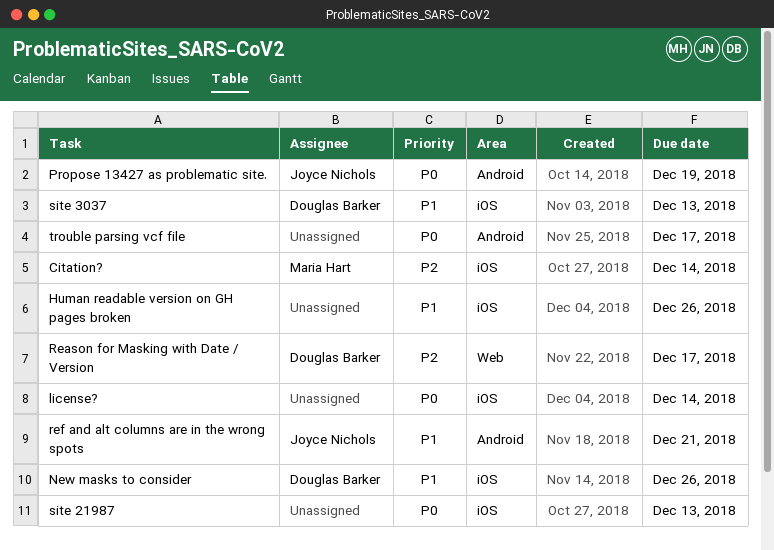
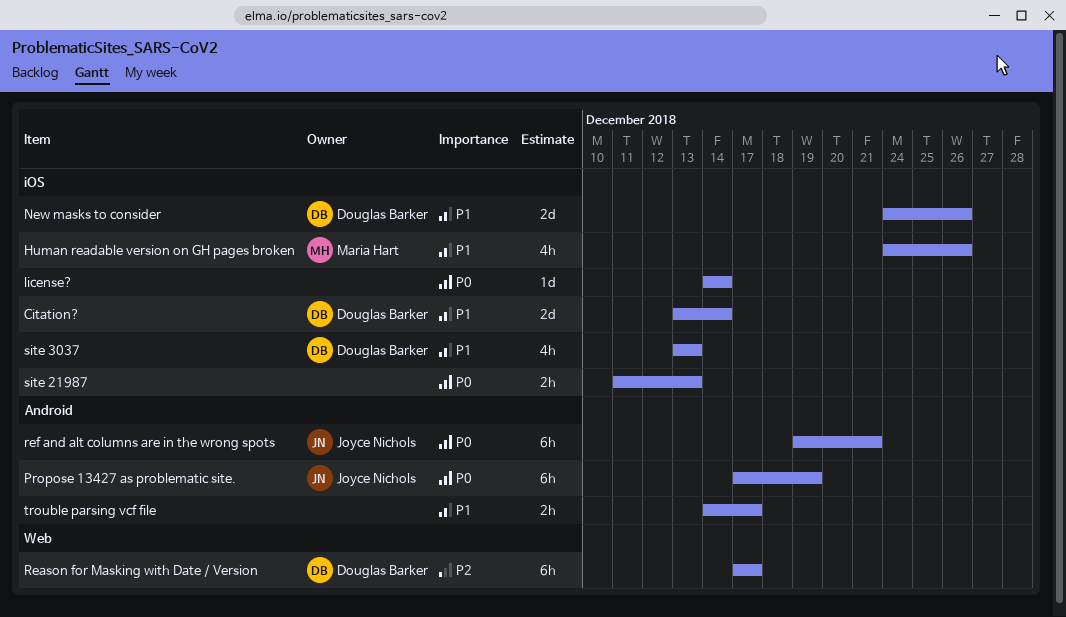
Citation?, owner: Maria Hart -> Douglas Barker
Citation?, priority: P2 -> P1
Human readable version on GH pages broken, owner: none -> Maria Hart
ref and alt columns are in the wrong spots, priority: P1 -> P0
trouble parsing vcf file, priority: P0 -> P1

